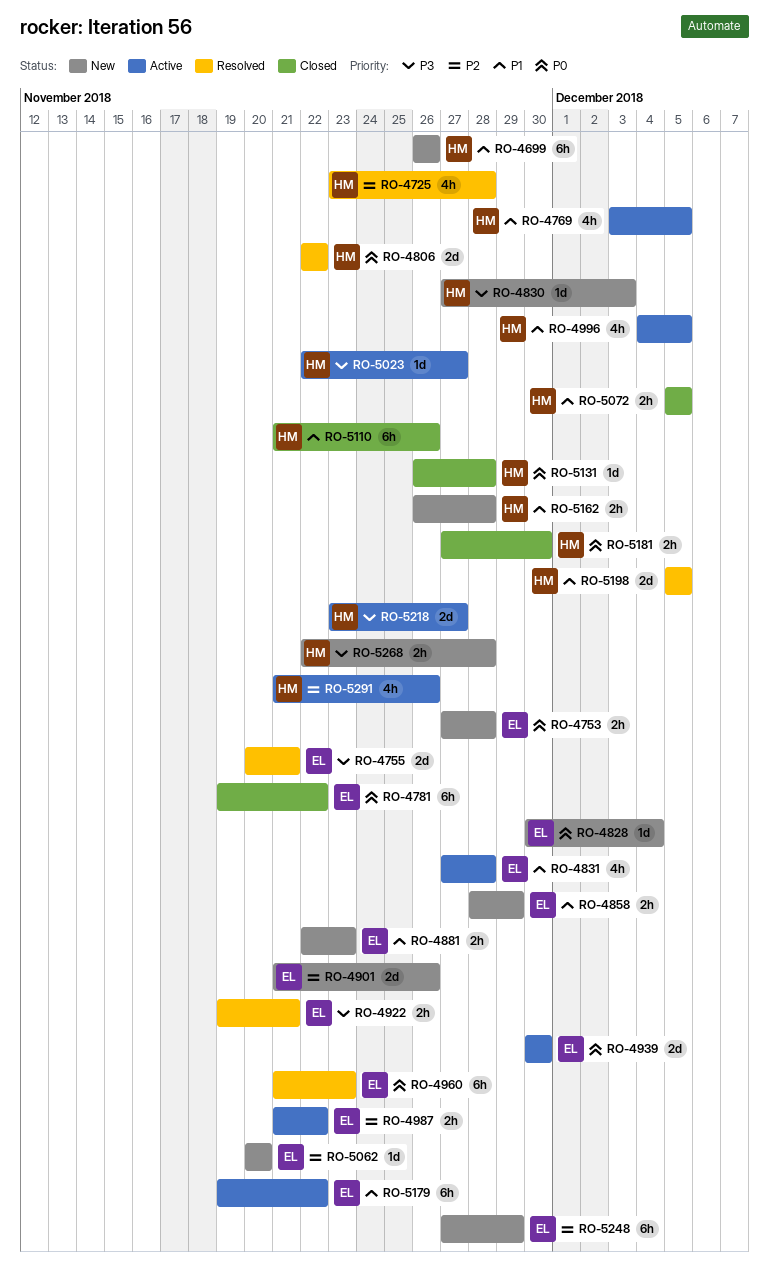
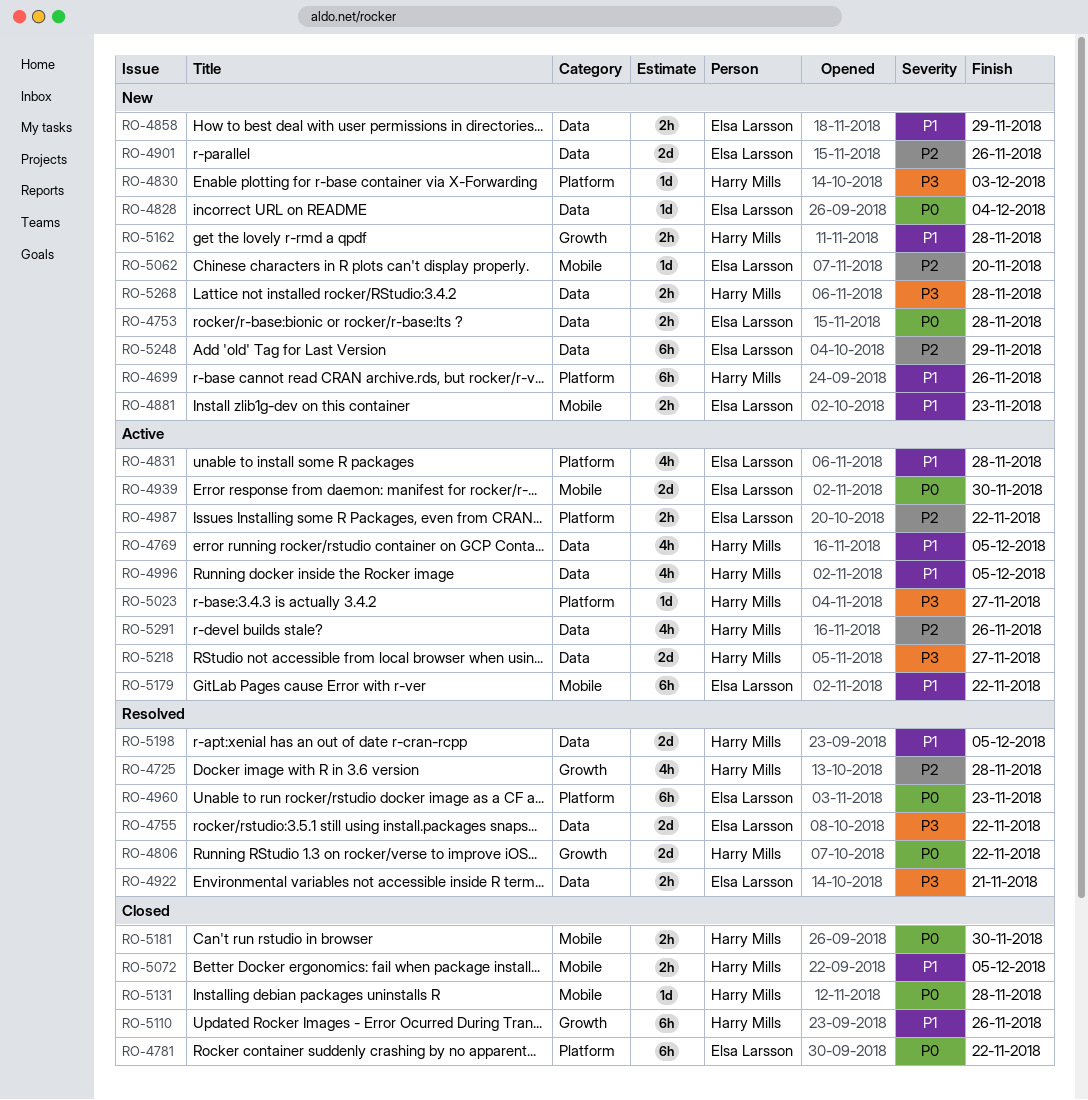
RO-4755, due: Nov 21 -> Nov 22

